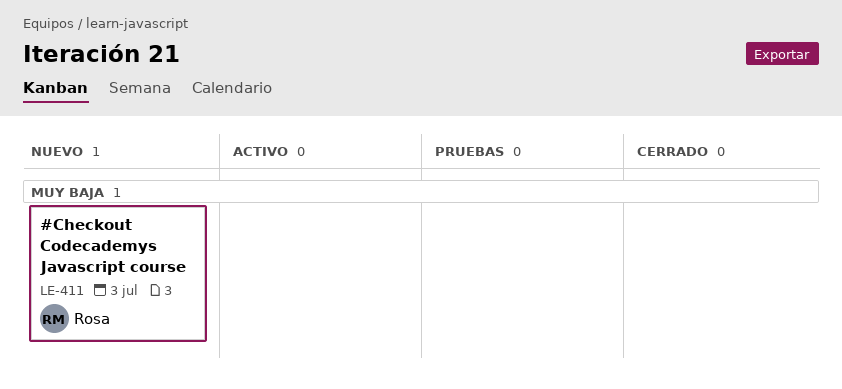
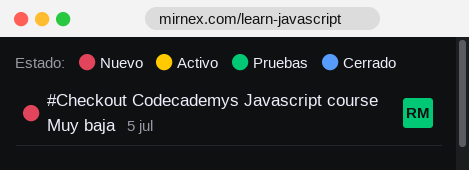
#Checkout Codecademys Javascript course, due: Jul 3 -> Jul 5

